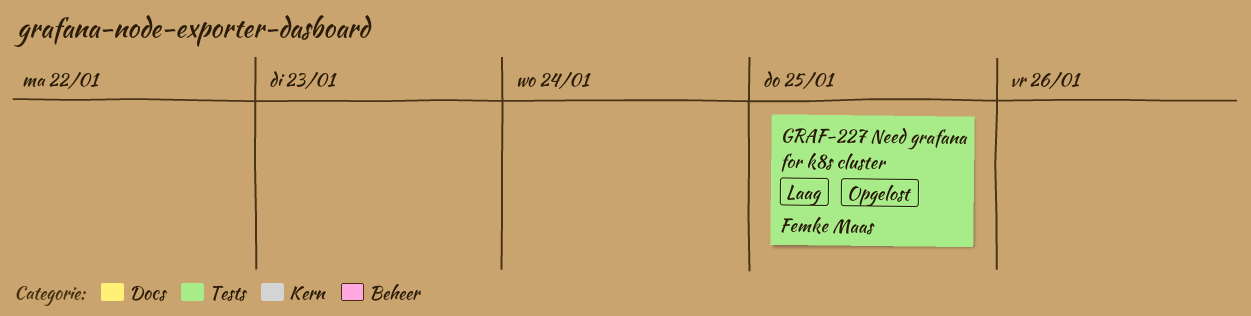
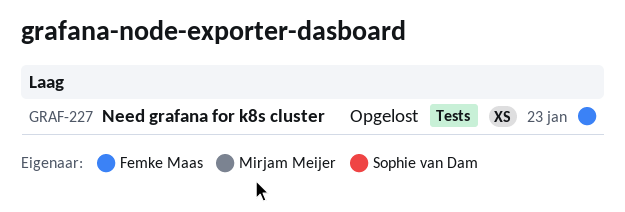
GRAF-227, due: Jan 25 -> Jan 23

